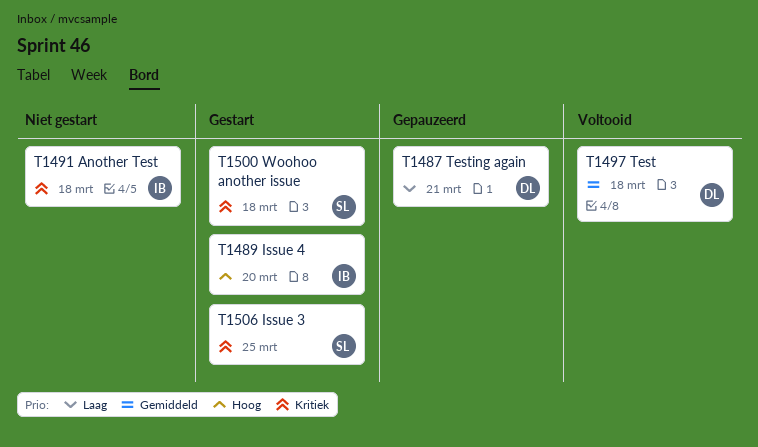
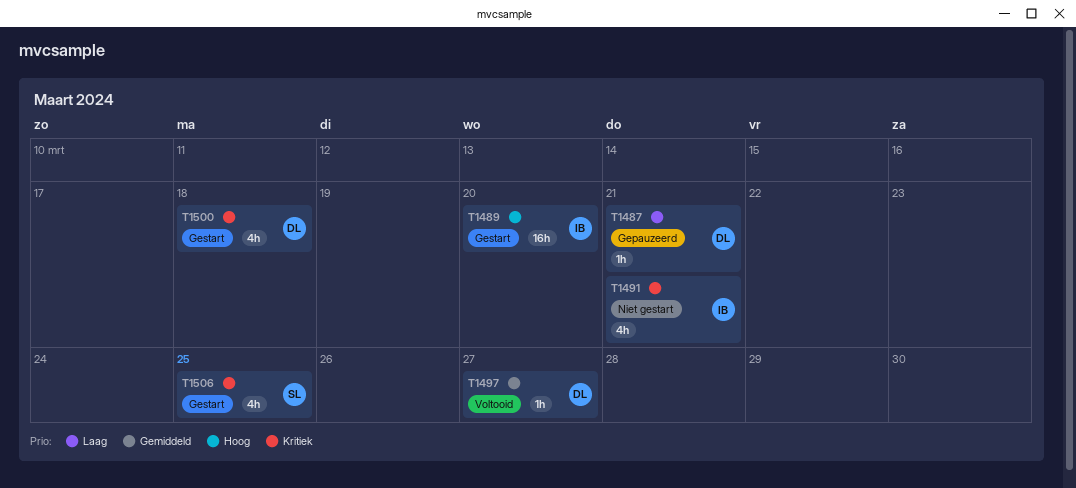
T1491, due: Mar 18 -> Mar 21
T1497, due: Mar 18 -> Mar 27
T1500, owner: SL -> DL

